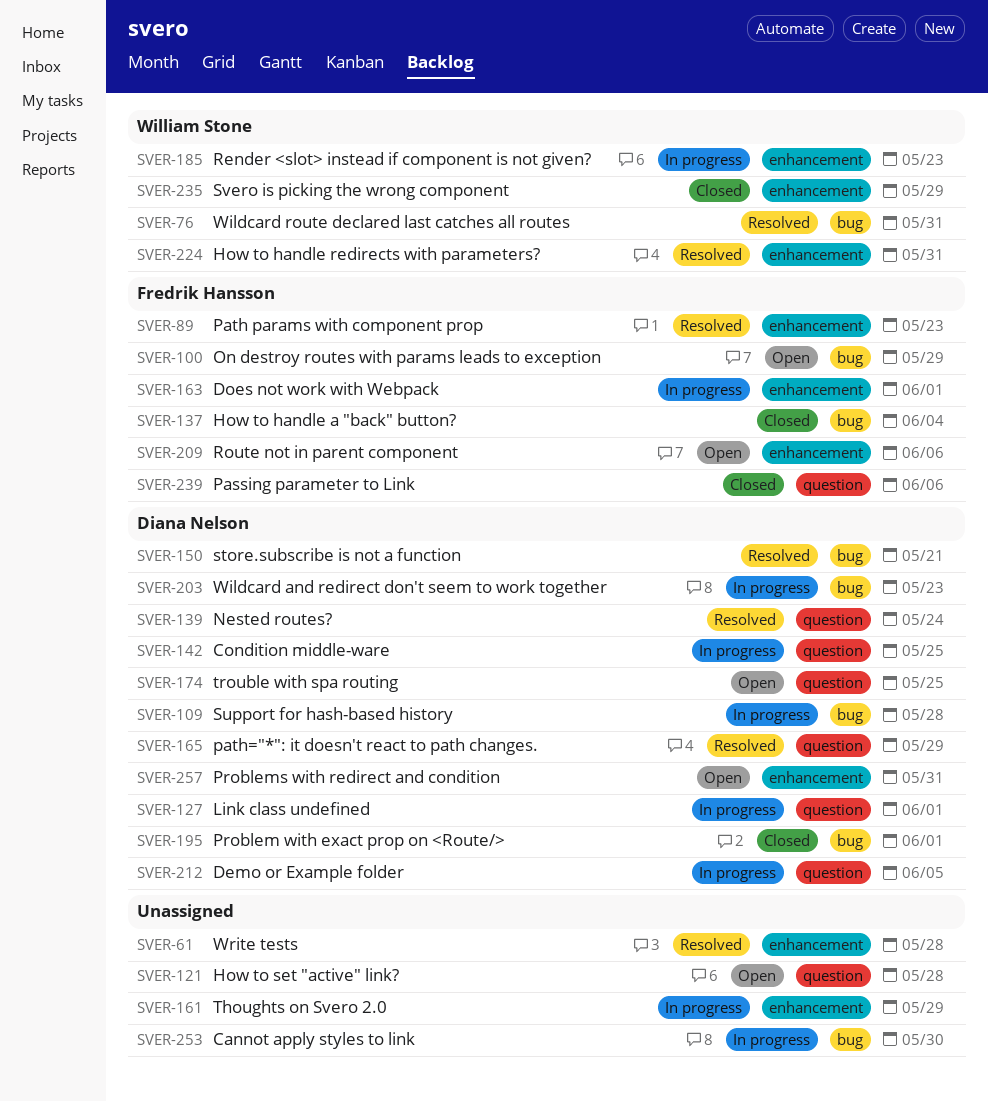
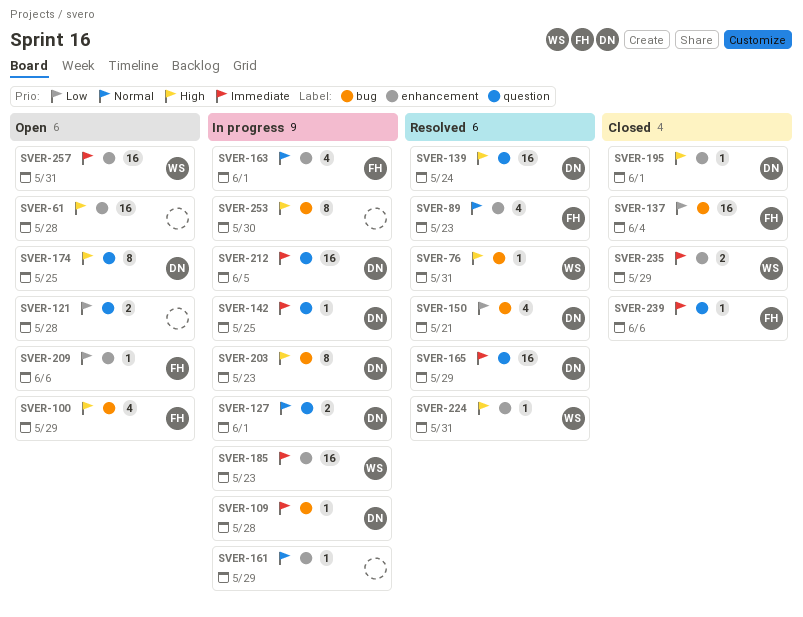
SVER-61, status: Resolved -> Open
SVER-195, label: bug -> enhancement
SVER-257, owner: Diana Nelson -> William Stone

